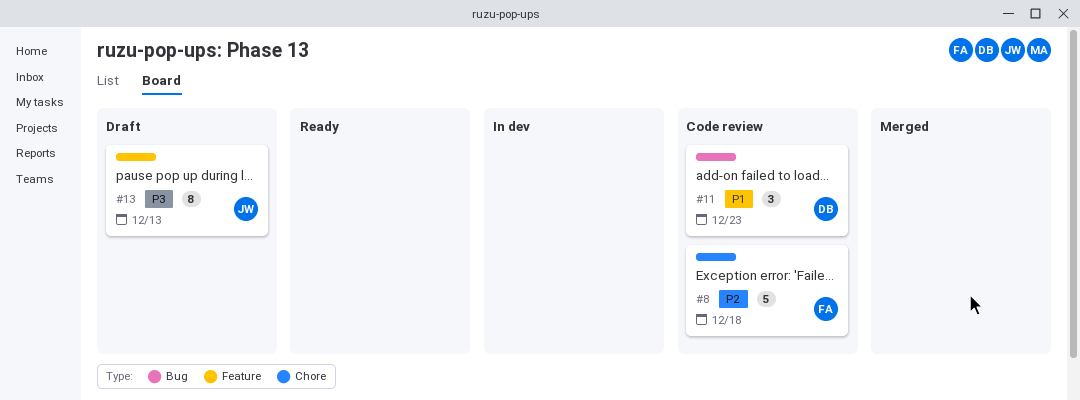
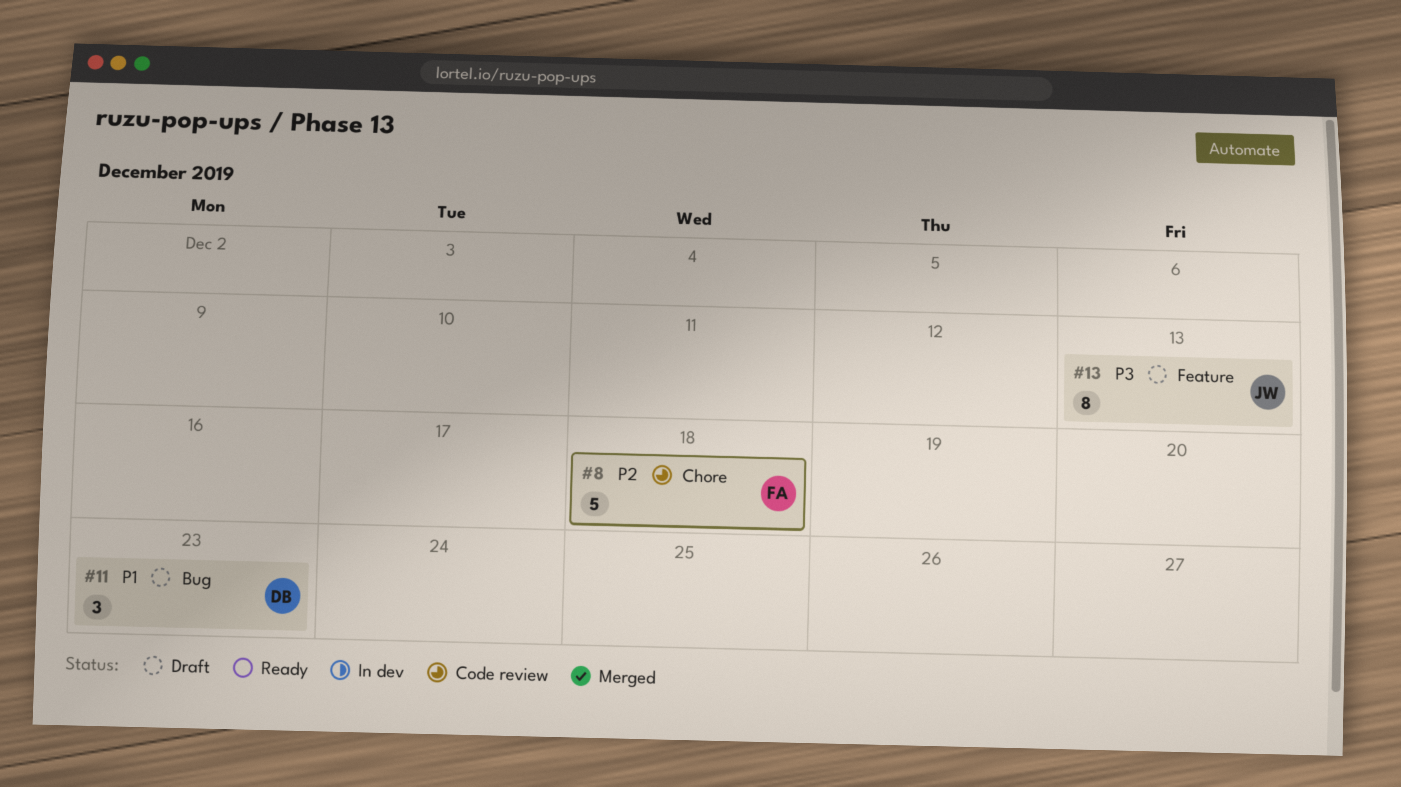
#11, status: Code review -> Draft

